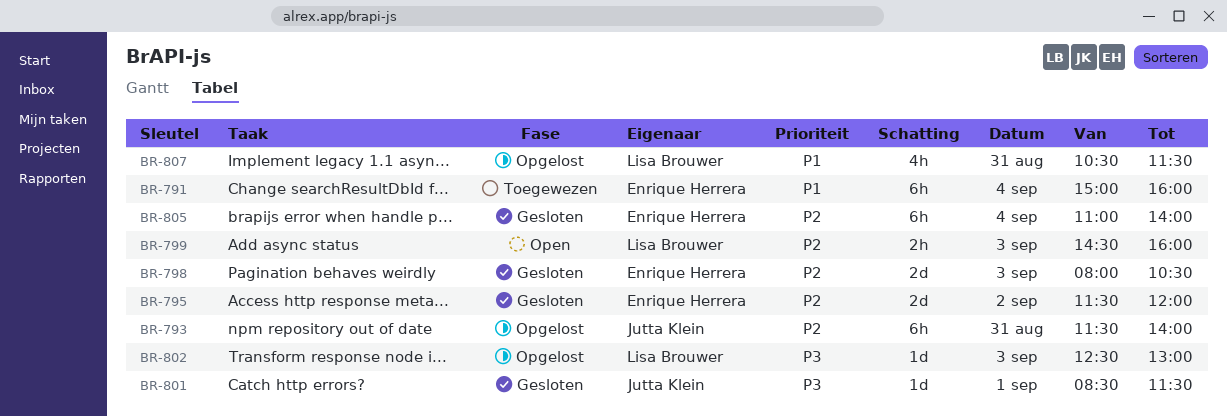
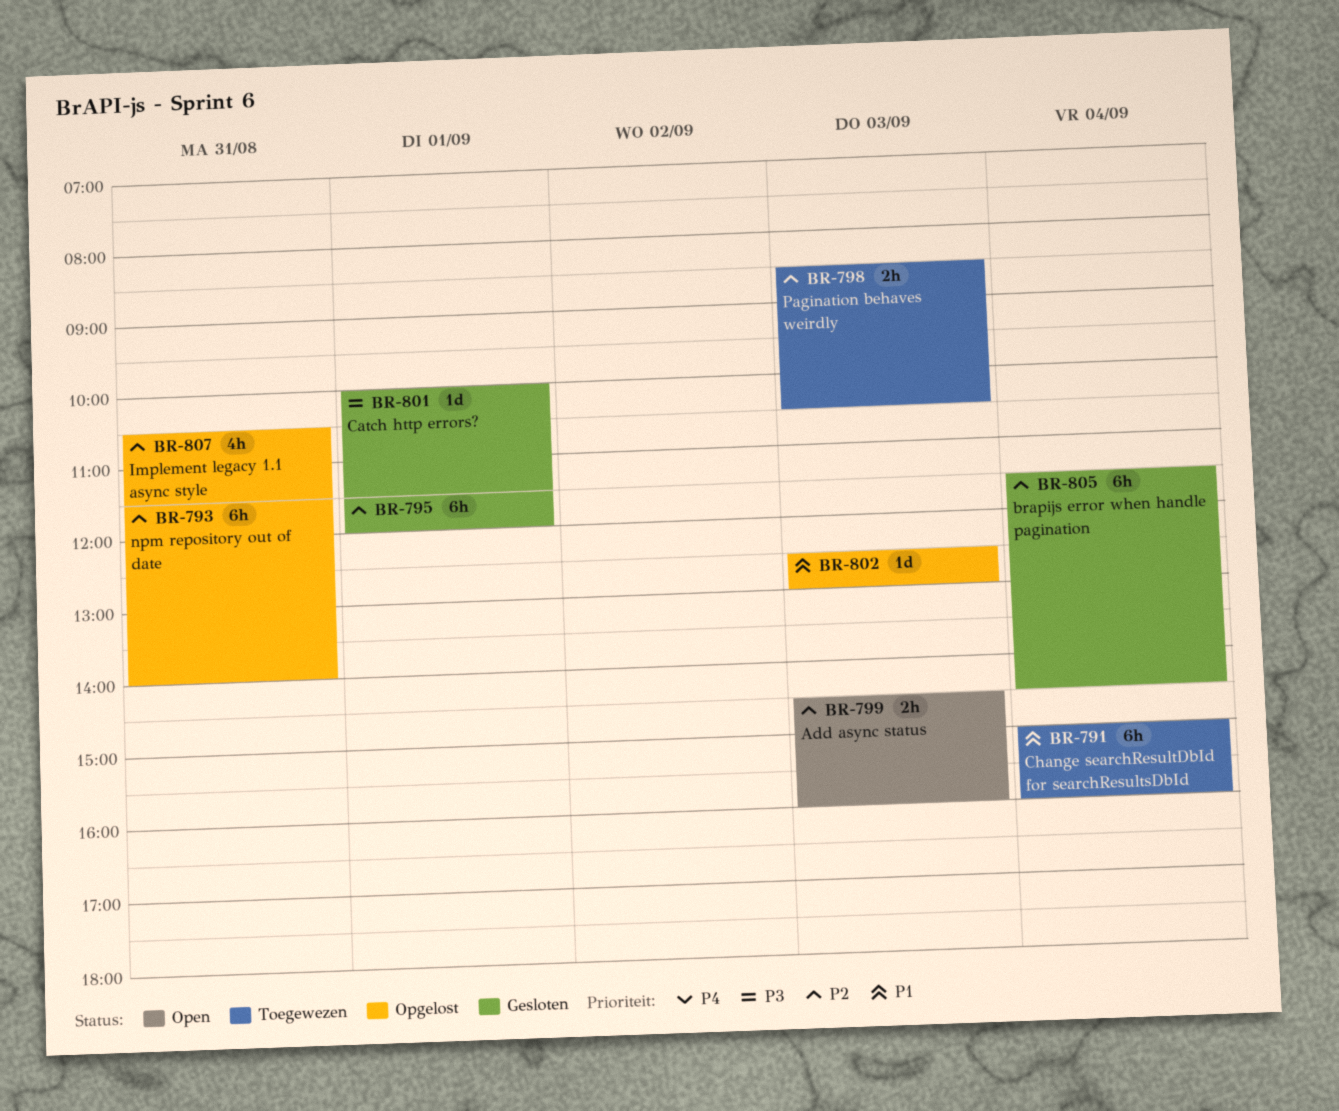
BR-795, estimate: 2d -> 6h
BR-795, day: Sep 2 -> Sep 1
BR-798, status: Gesloten -> Toegewezen
BR-798, estimate: 2d -> 2h
BR-798, begins: 08:00 -> 08:30
BR-801, begins: 08:30 -> 10:00
BR-802, priority: P3 -> P1
BR-805, begins: 11:00 -> 11:30
BR-805, ends: 14:00 -> 14:30
BR-807, priority: P1 -> P2

